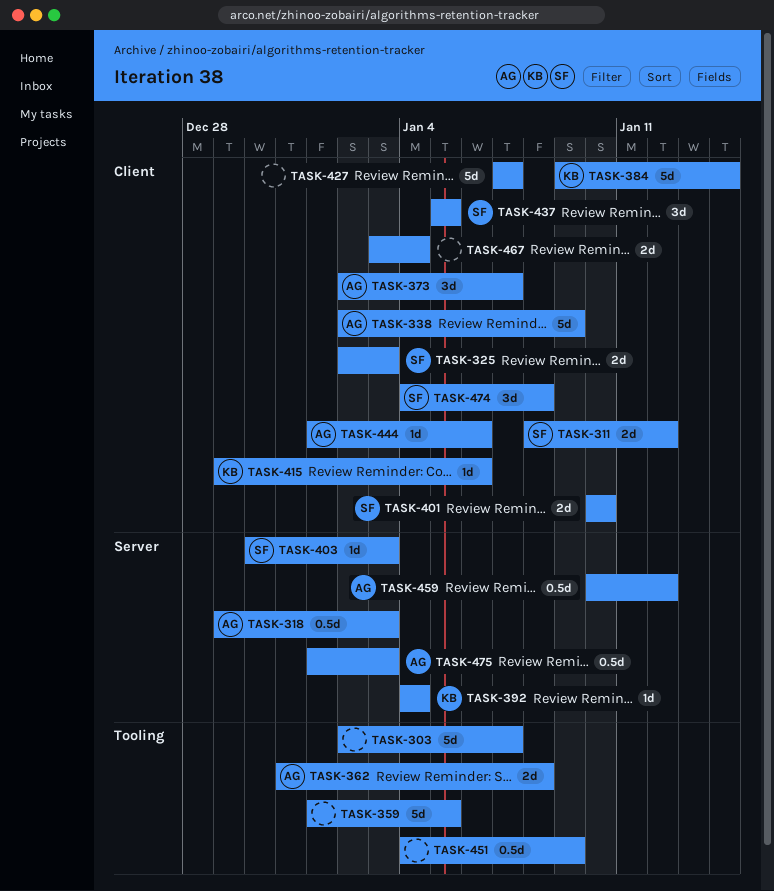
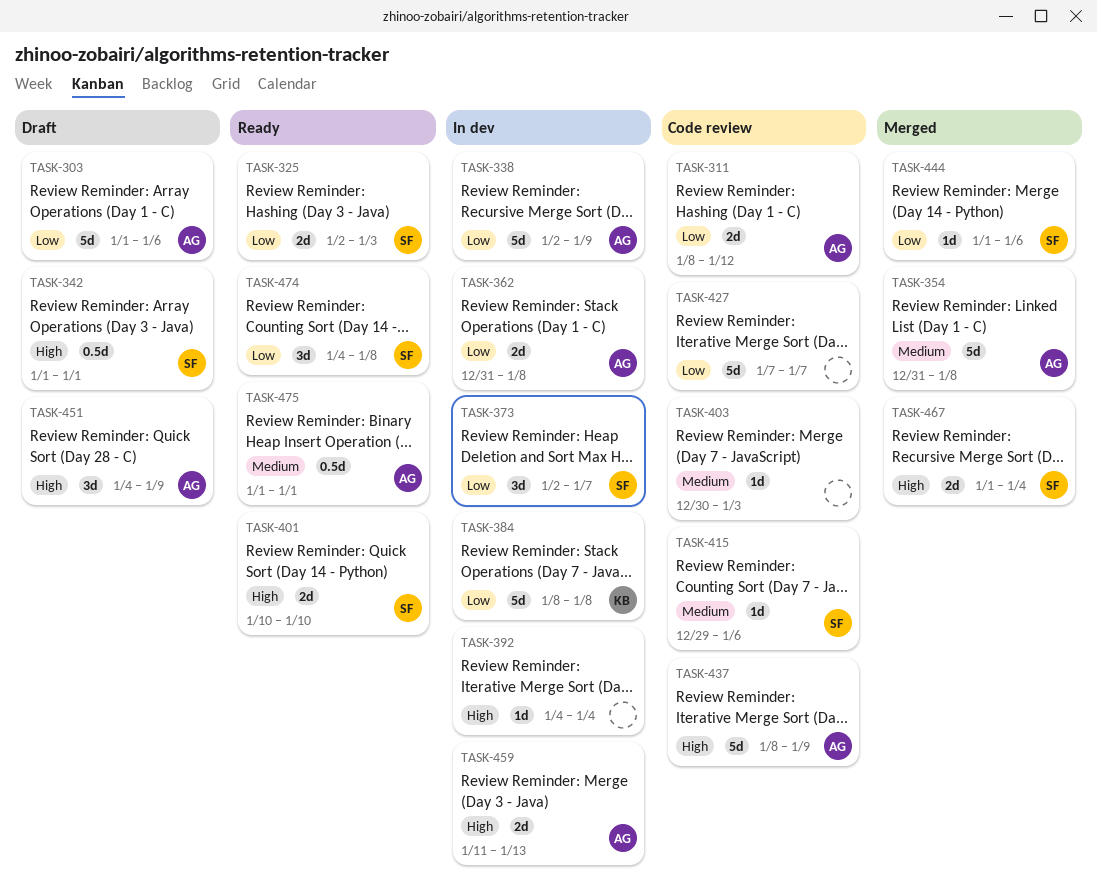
TASK-303, owner: none -> AG
TASK-303, start: Jan 2 -> Jan 1
TASK-303, due: Jan 7 -> Jan 6
TASK-311, owner: SF -> AG
TASK-318: present -> none
TASK-342: none -> present
TASK-354: none -> present
TASK-359: present -> none
TASK-373, owner: AG -> SF
TASK-384, start: Jan 9 -> Jan 8
TASK-384, due: Jan 14 -> Jan 8
TASK-392, owner: KB -> none
TASK-403, owner: SF -> none
TASK-415, owner: KB -> SF
TASK-437, owner: SF -> AG
TASK-437, estimate: 3d -> 5d
TASK-437, start: Jan 5 -> Jan 8
TASK-437, due: Jan 5 -> Jan 9
TASK-444, owner: AG -> SF
TASK-451, owner: none -> AG
TASK-451, estimate: 0.5d -> 3d
TASK-459, estimate: 0.5d -> 2d
TASK-459, start: Jan 10 -> Jan 11
TASK-459, due: Jan 12 -> Jan 13
TASK-467, owner: none -> SF
TASK-467, start: Jan 3 -> Jan 1
TASK-475, due: Jan 3 -> Jan 1

